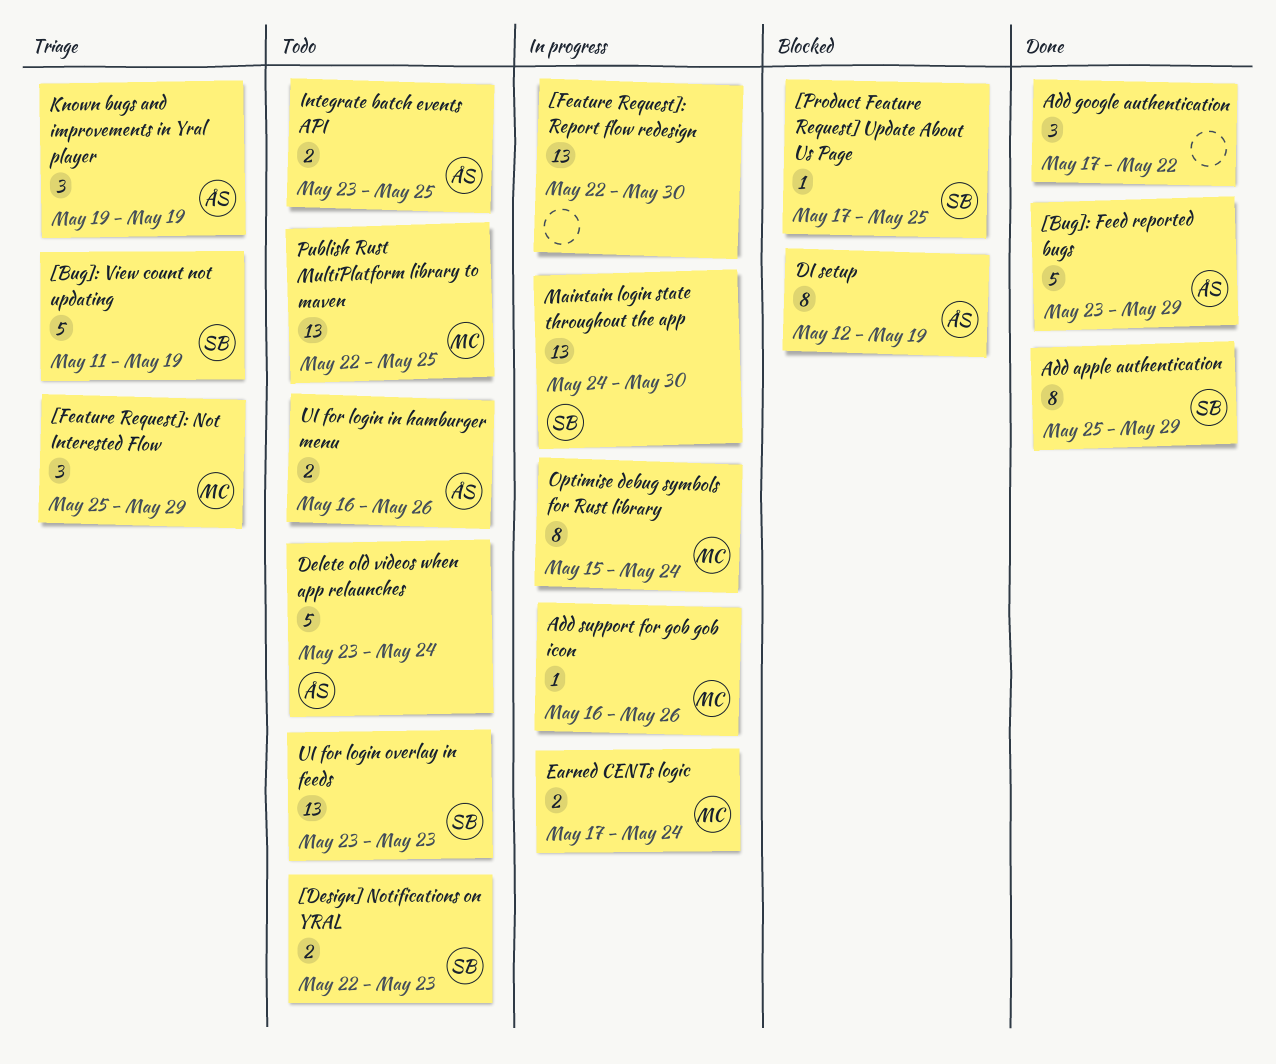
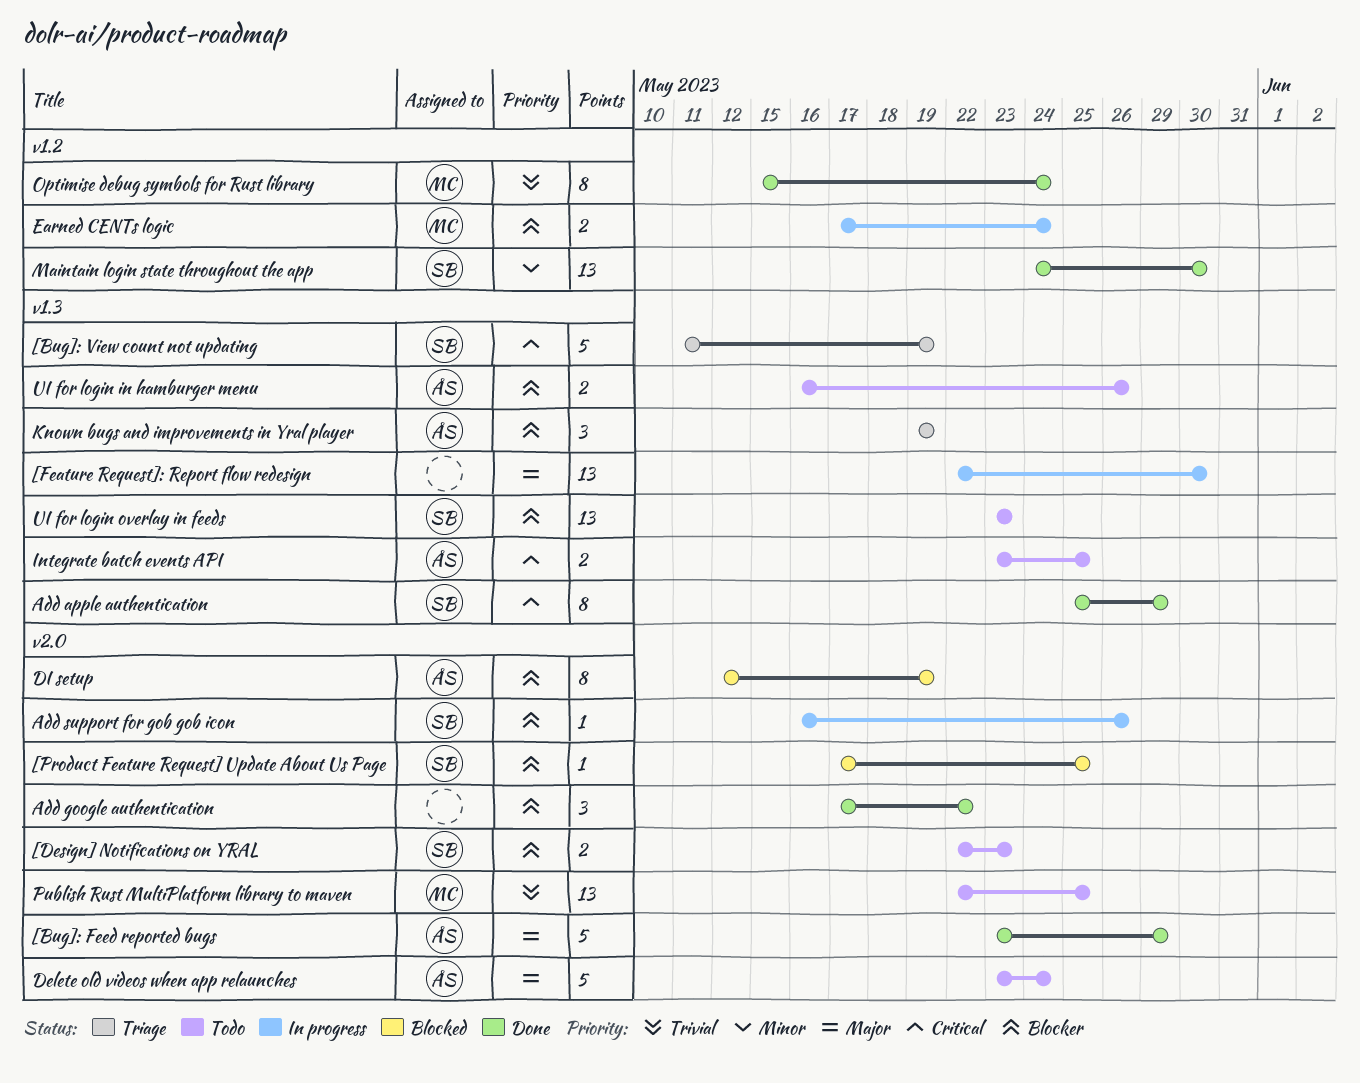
[Feature Request]: Not Interested Flow: present -> none
Add support for gob gob icon, owner: MC -> SB
Maintain login state throughout the app, status: In progress -> Done
Optimise debug symbols for Rust library, status: In progress -> Done

